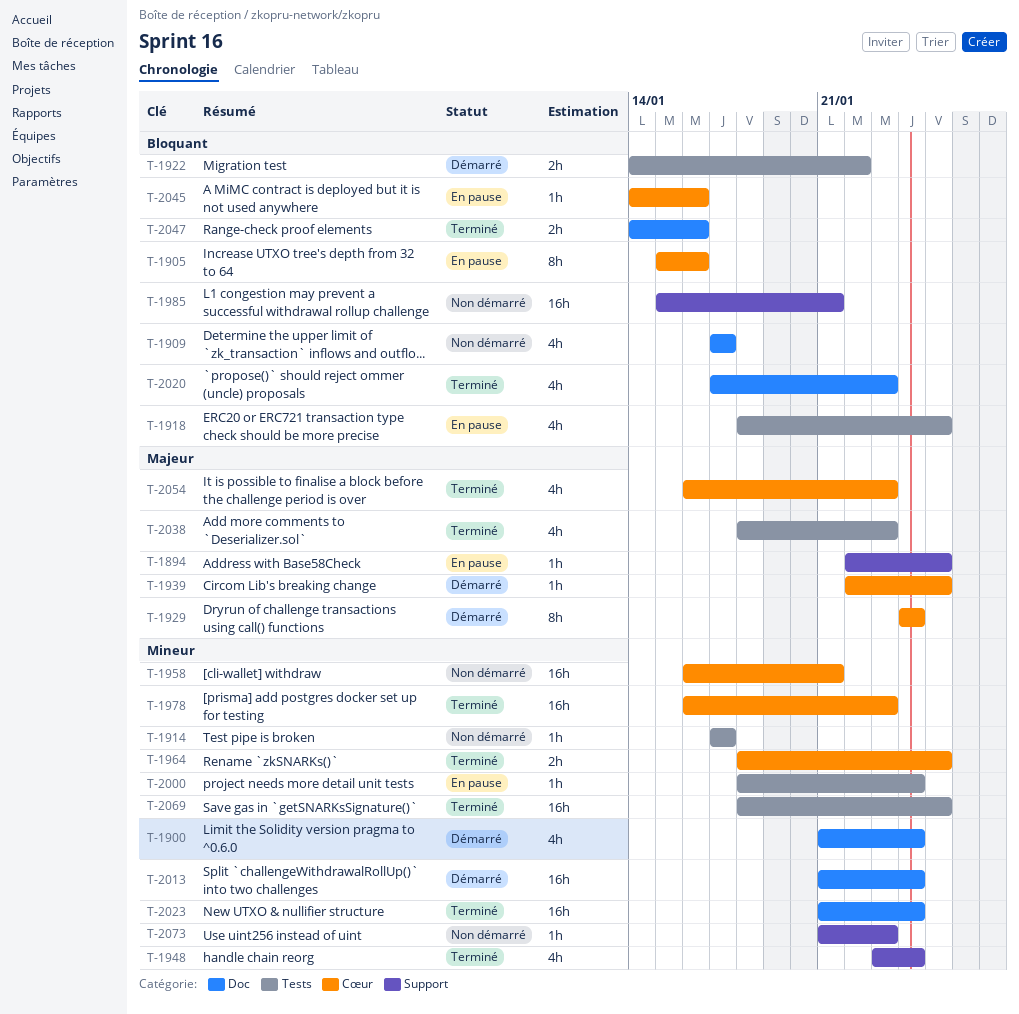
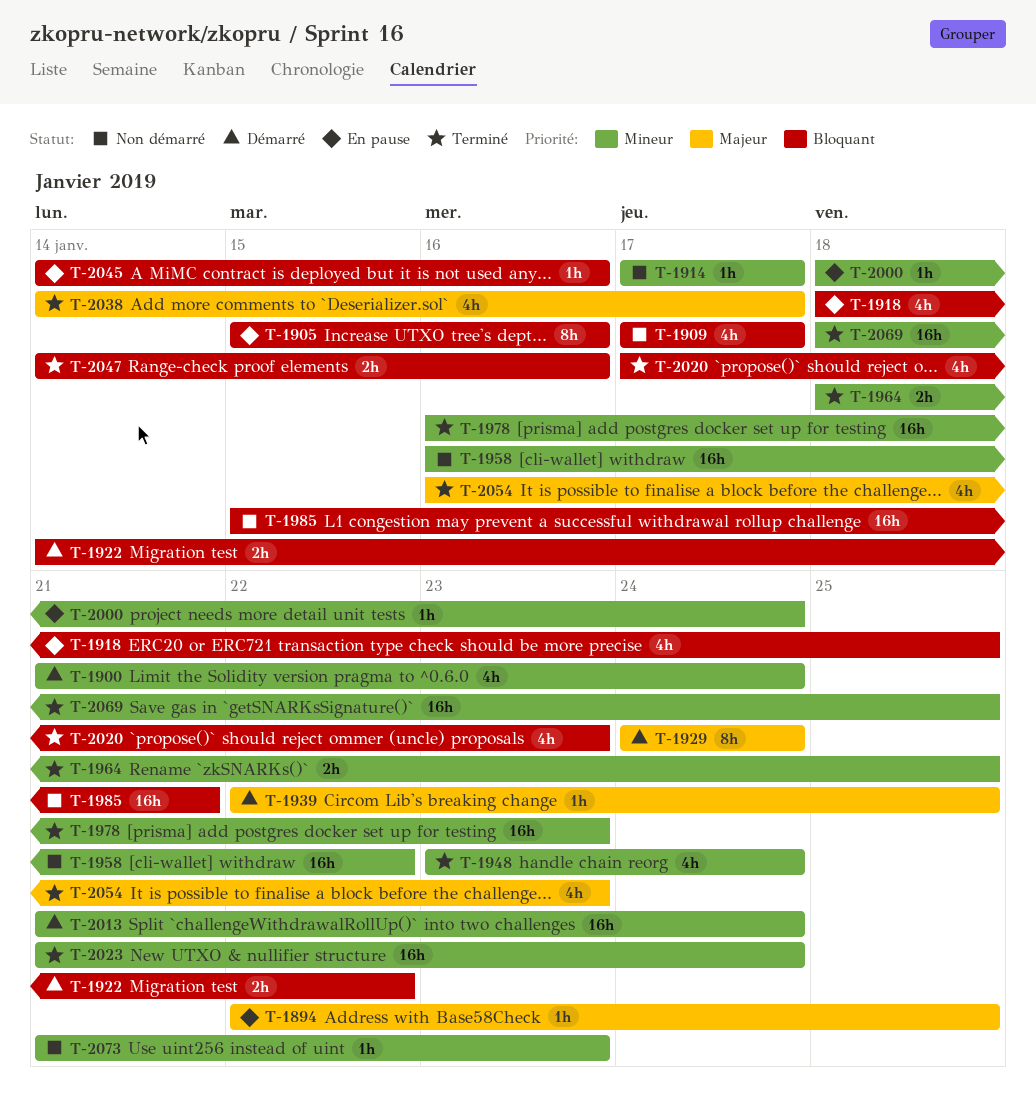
T-1958, due: Jan 21 -> Jan 22
T-2038, start: Jan 18 -> Jan 14
T-2038, due: Jan 23 -> Jan 17

